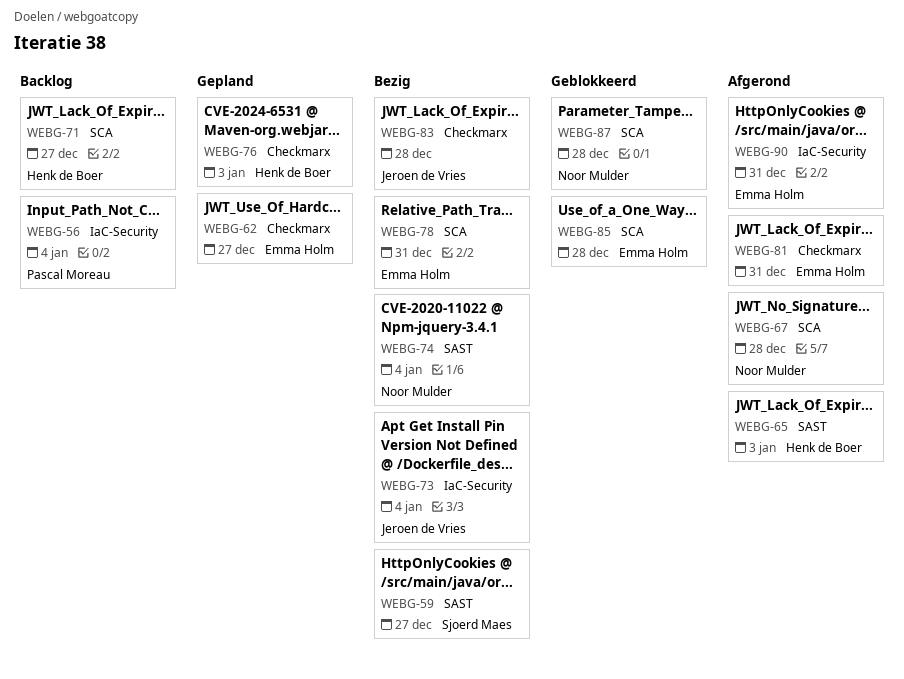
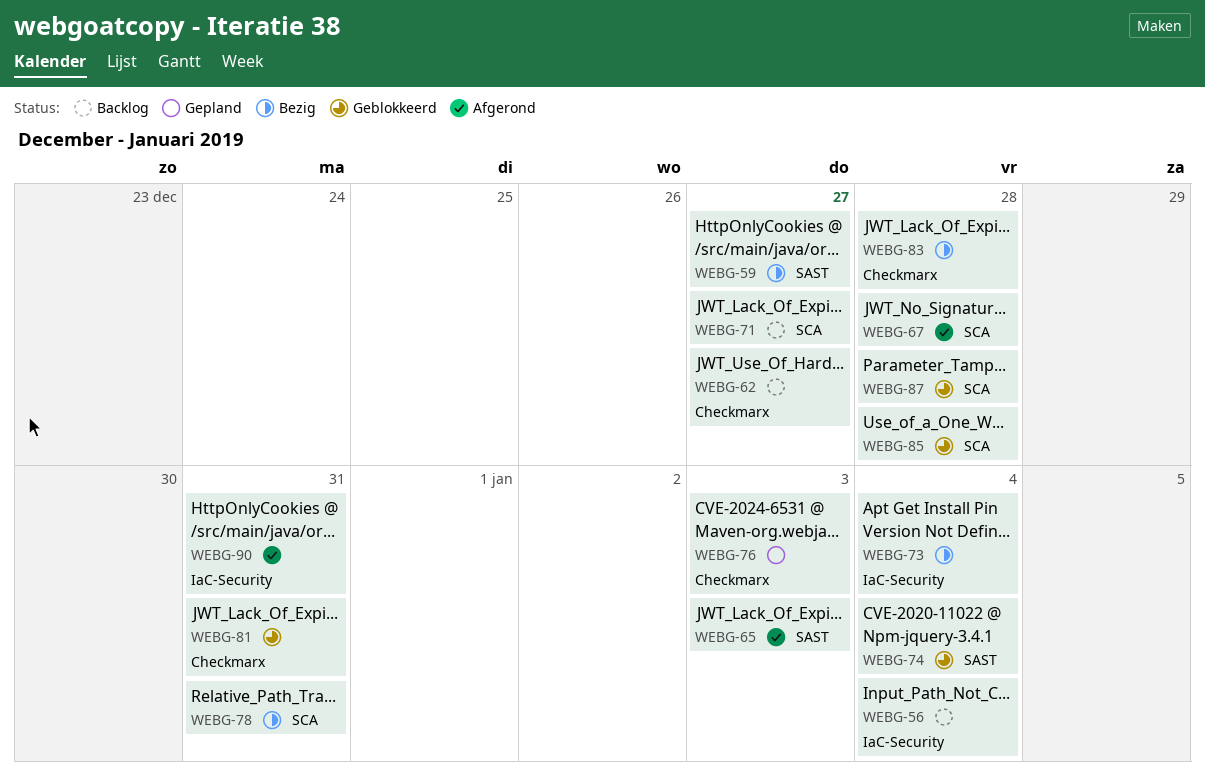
WEBG-62, status: Gepland -> Backlog
WEBG-74, status: Bezig -> Geblokkeerd
WEBG-81, status: Afgerond -> Geblokkeerd

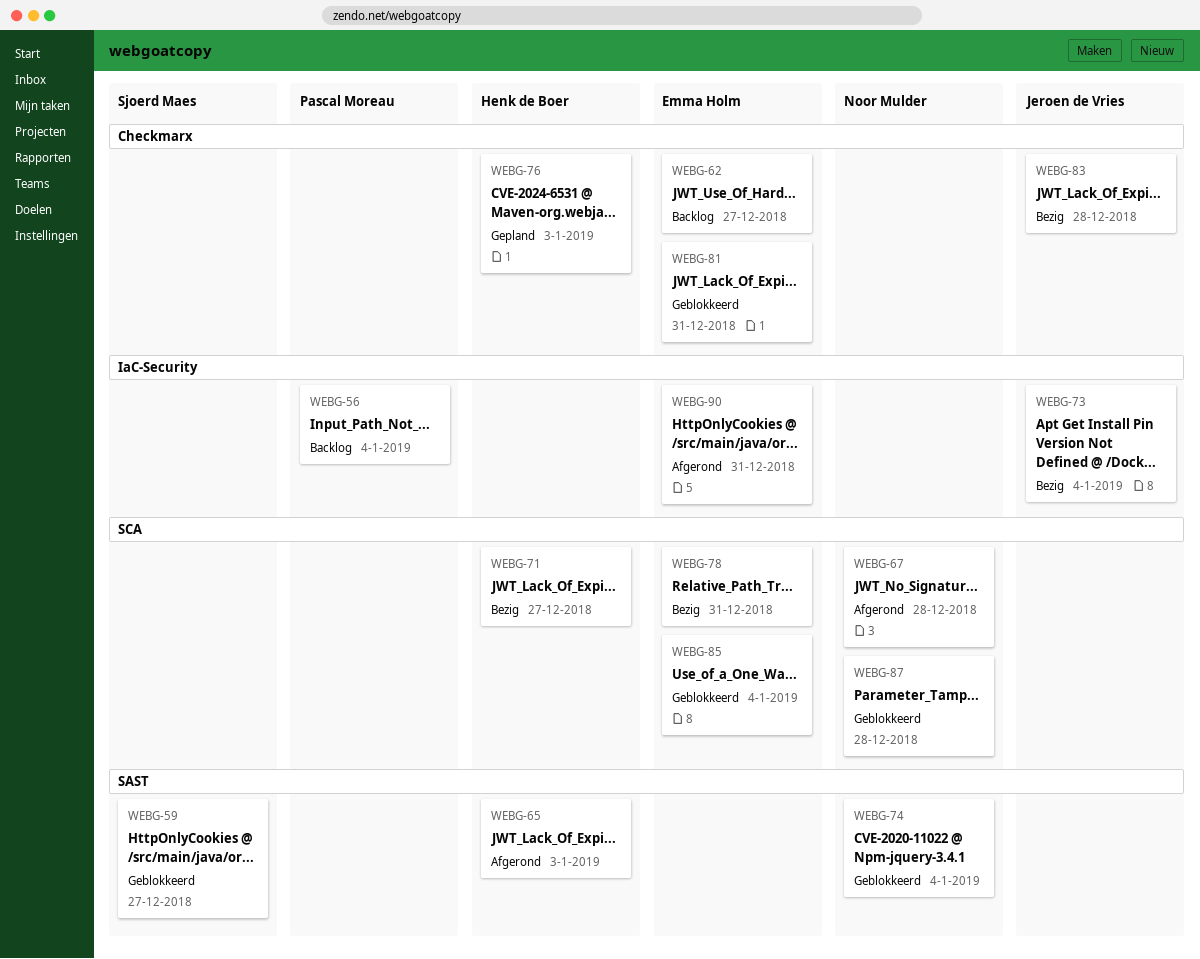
WEBG-59, status: Bezig -> Geblokkeerd
WEBG-71, status: Backlog -> Bezig
WEBG-85, due: Dec 28 -> Jan 4

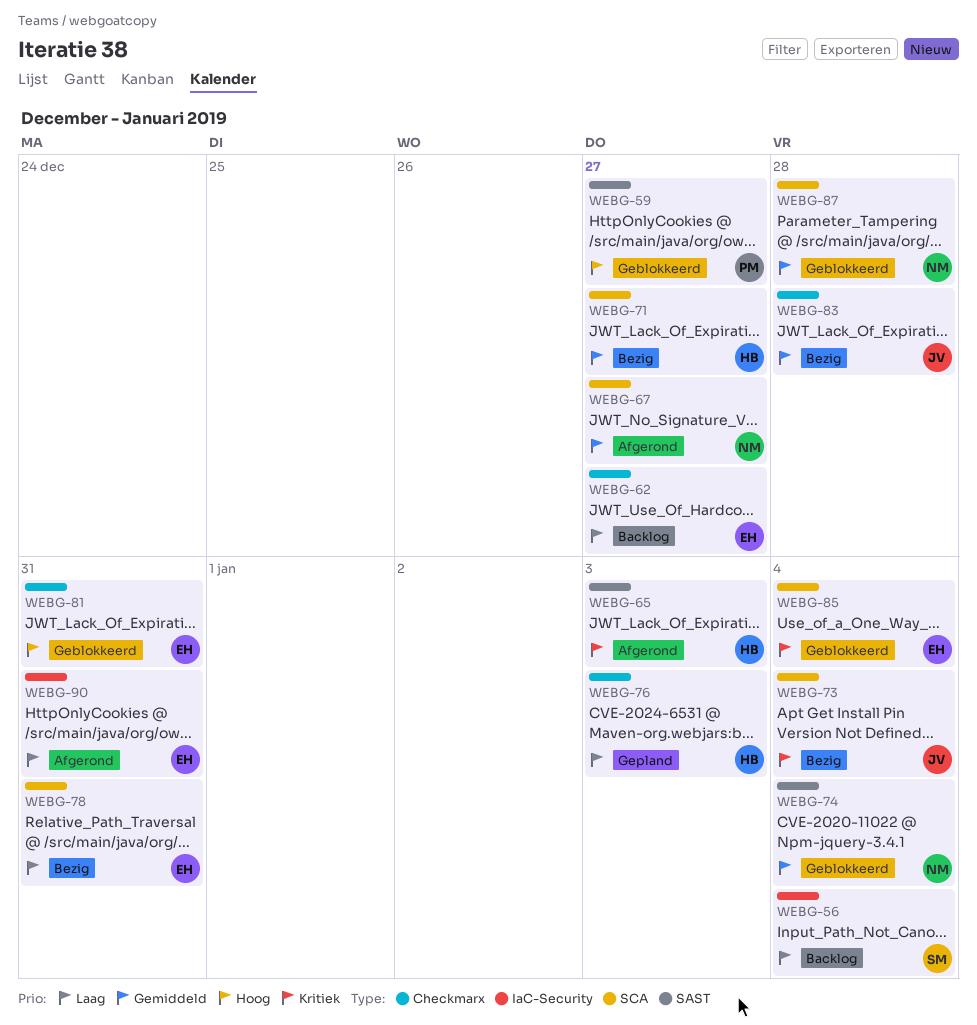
WEBG-56, owner: Pascal Moreau -> Sjoerd Maes
WEBG-59, owner: Sjoerd Maes -> Pascal Moreau
WEBG-67, due: Dec 28 -> Dec 27
WEBG-73, label: IaC-Security -> SCA

